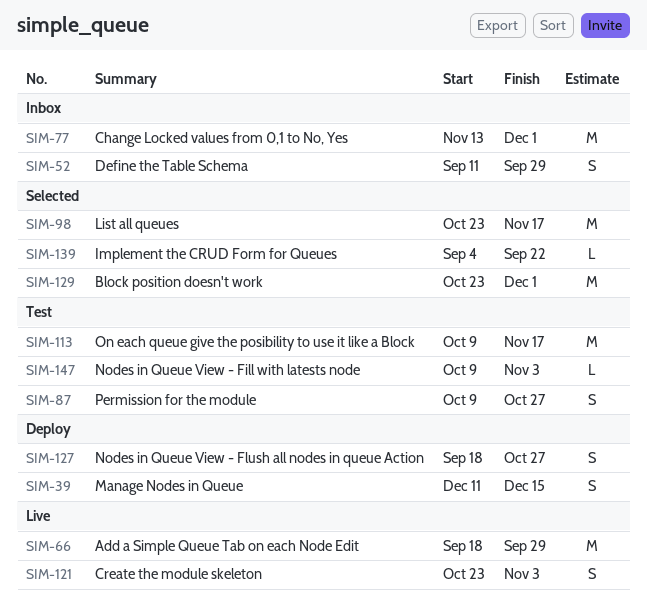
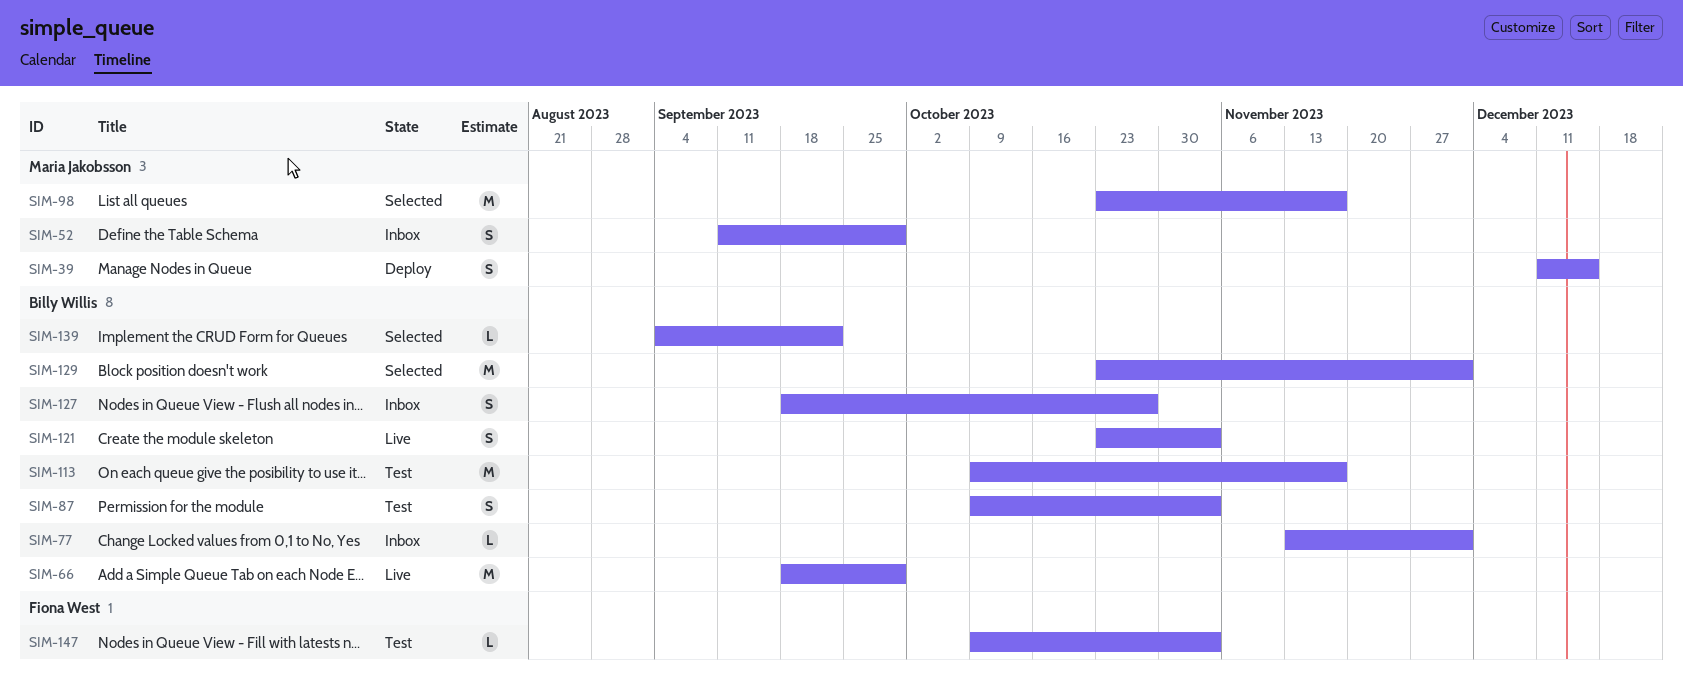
SIM-77, estimate: M -> L
SIM-87, due: Oct 27 -> Nov 3
SIM-127, status: Deploy -> Inbox

